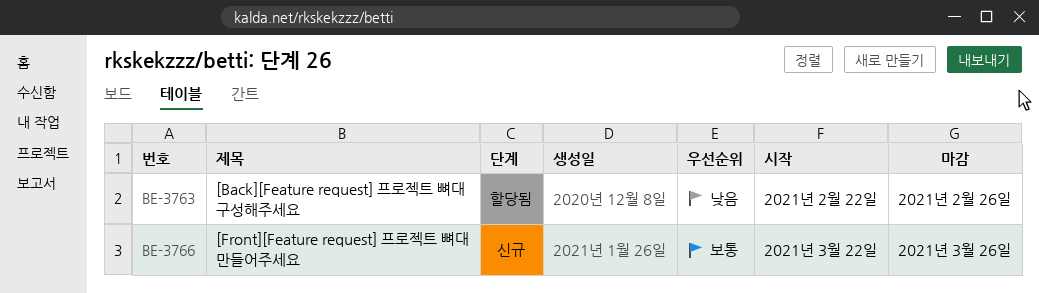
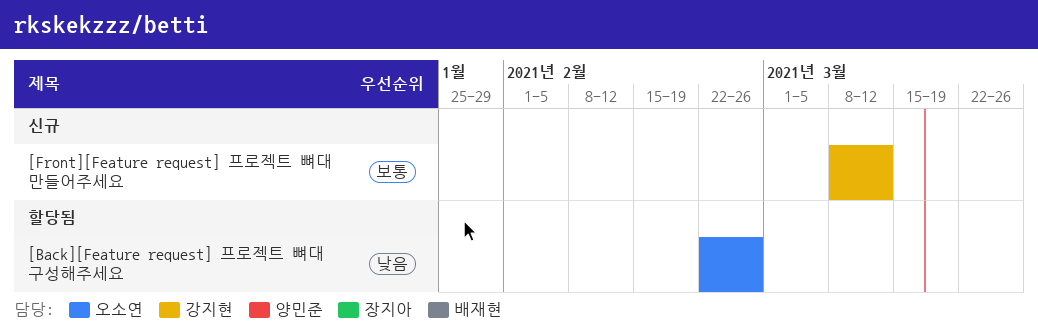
[Front][Feature request] 프로젝트 뼈대 만들어주세요, start: Mar 22 -> Mar 8
[Front][Feature request] 프로젝트 뼈대 만들어주세요, due: Mar 26 -> Mar 12

